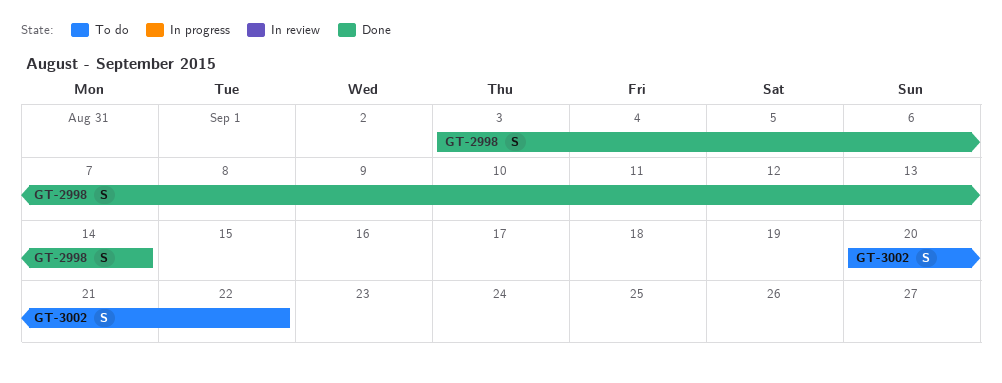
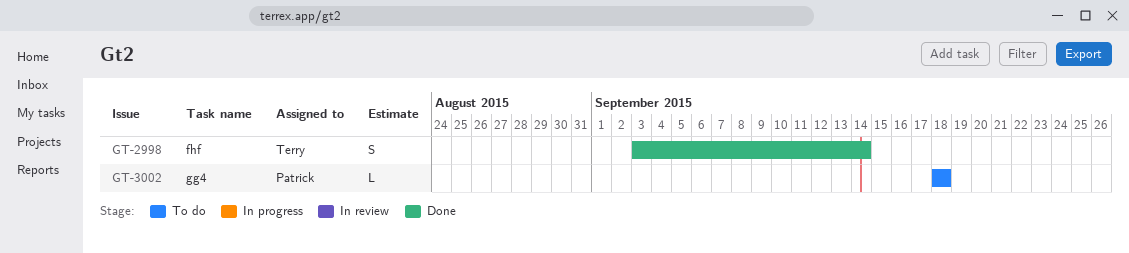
GT-3002, estimate: S -> L
GT-3002, start: Sep 20 -> Sep 18
GT-3002, due: Sep 22 -> Sep 18

